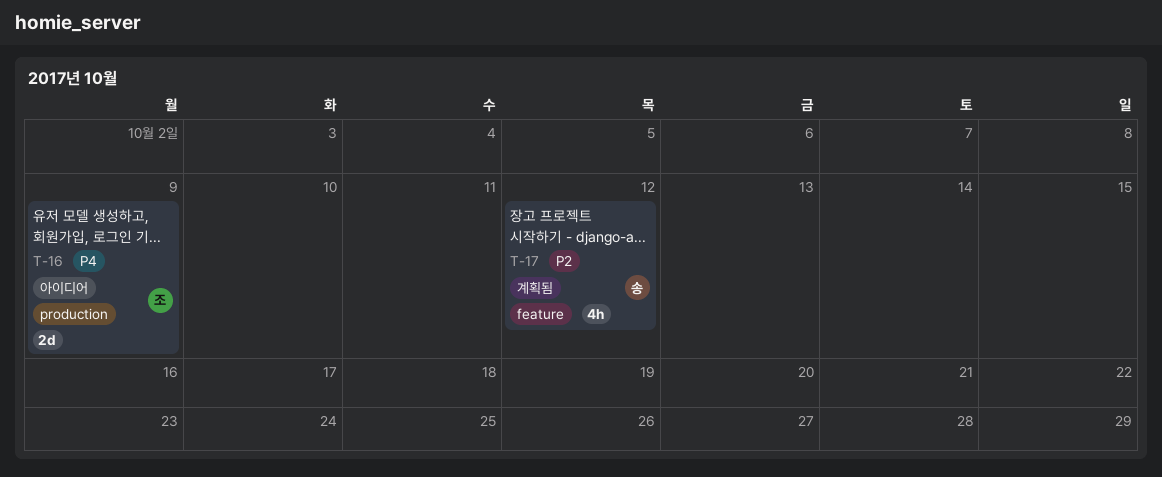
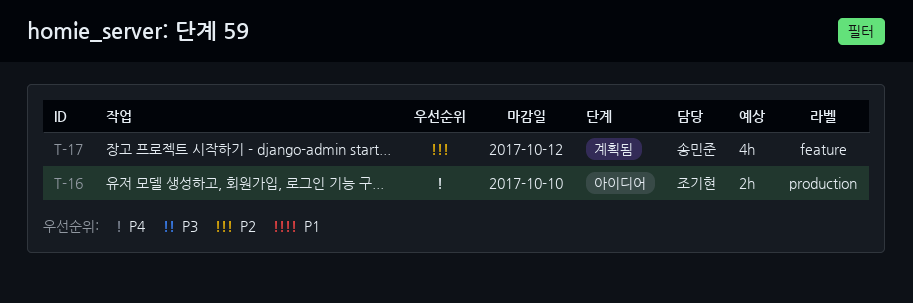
T-16, estimate: 2d -> 2h
T-16, due: Oct 9 -> Oct 10

